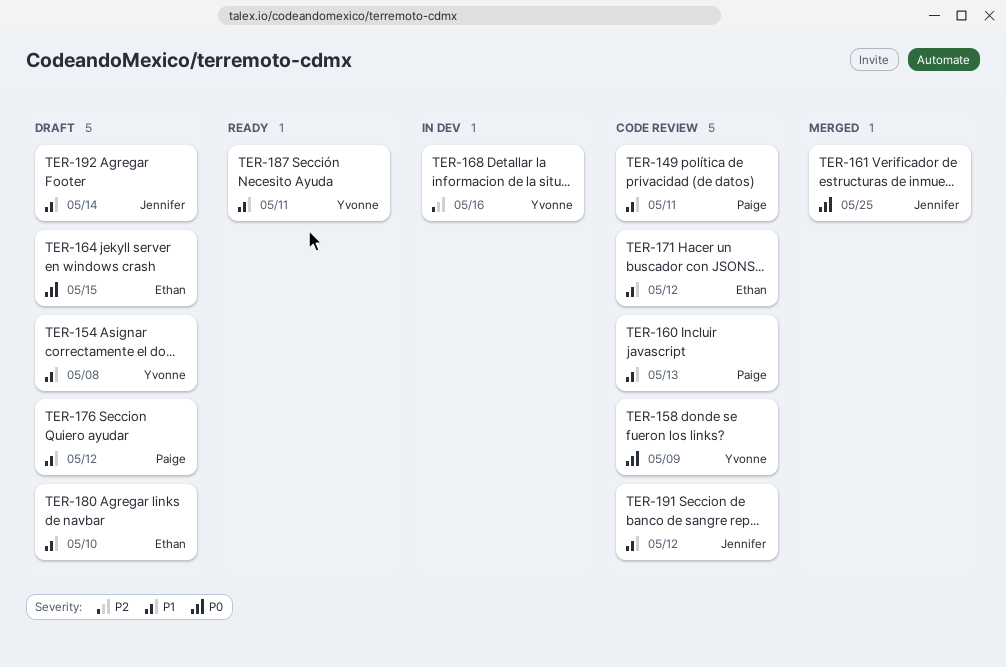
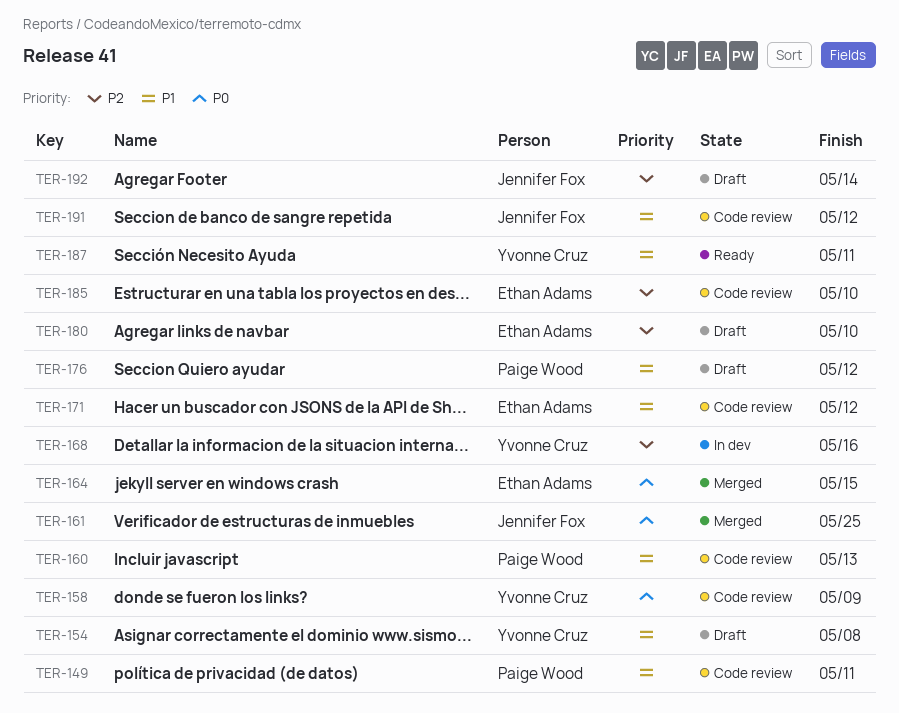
TER-164, status: Draft -> Merged
TER-180, priority: P1 -> P2
TER-185: none -> present
TER-192, priority: P1 -> P2

